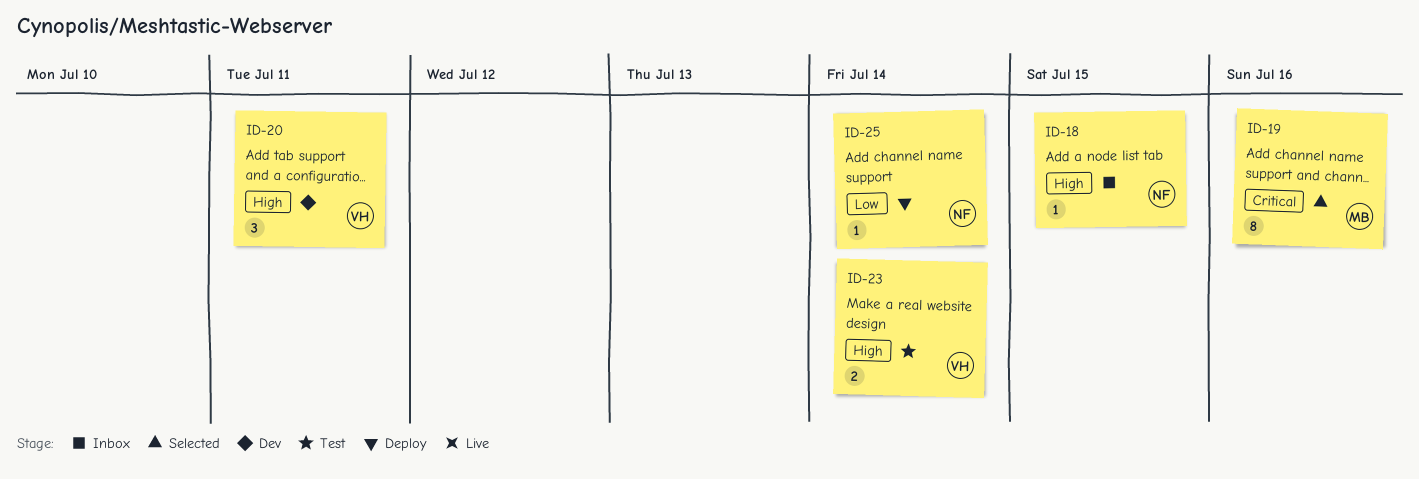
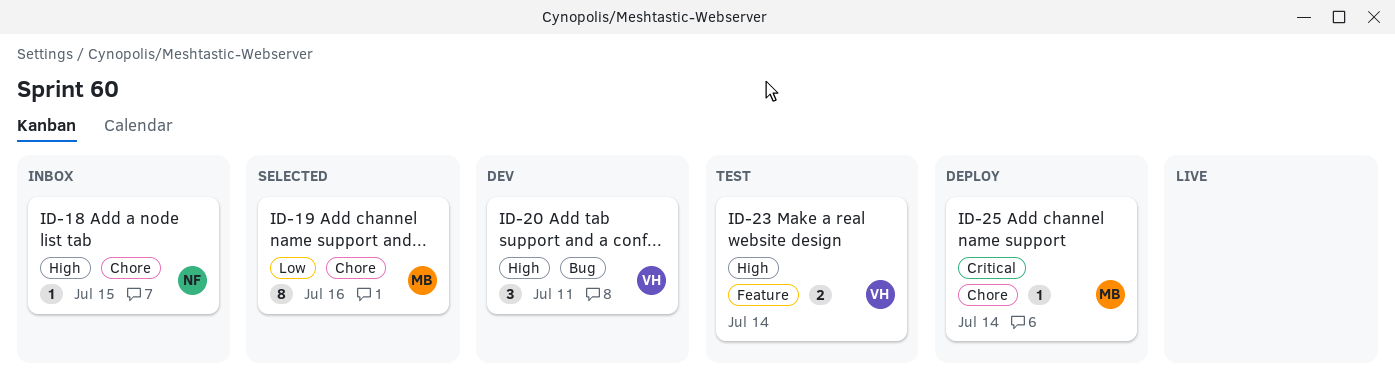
ID-19, priority: Critical -> Low
ID-25, owner: NF -> MB
ID-25, priority: Low -> Critical

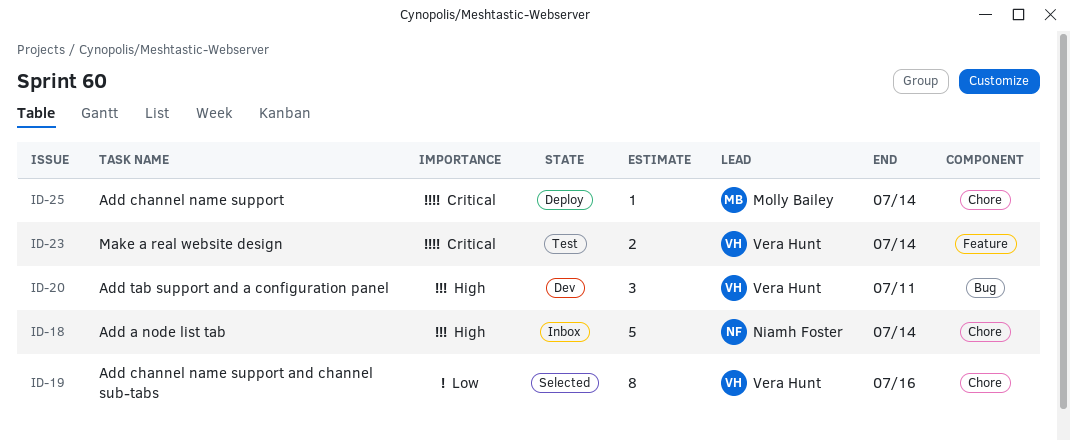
ID-18, estimate: 1 -> 5
ID-18, due: Jul 15 -> Jul 14
ID-19, owner: Molly Bailey -> Vera Hunt
ID-23, priority: High -> Critical

